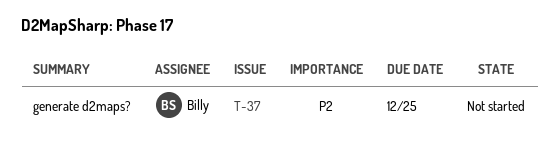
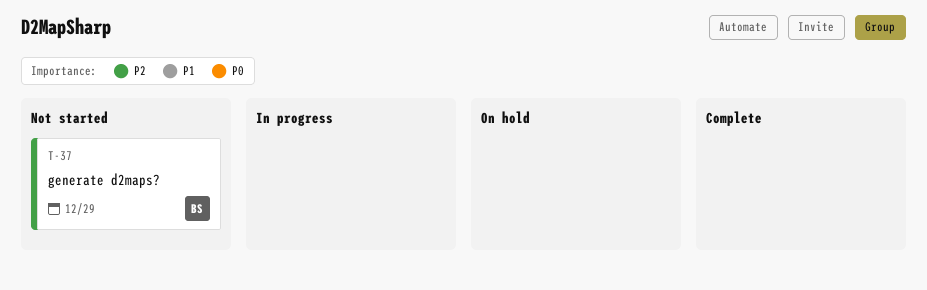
T-37, due: Dec 25 -> Dec 29

